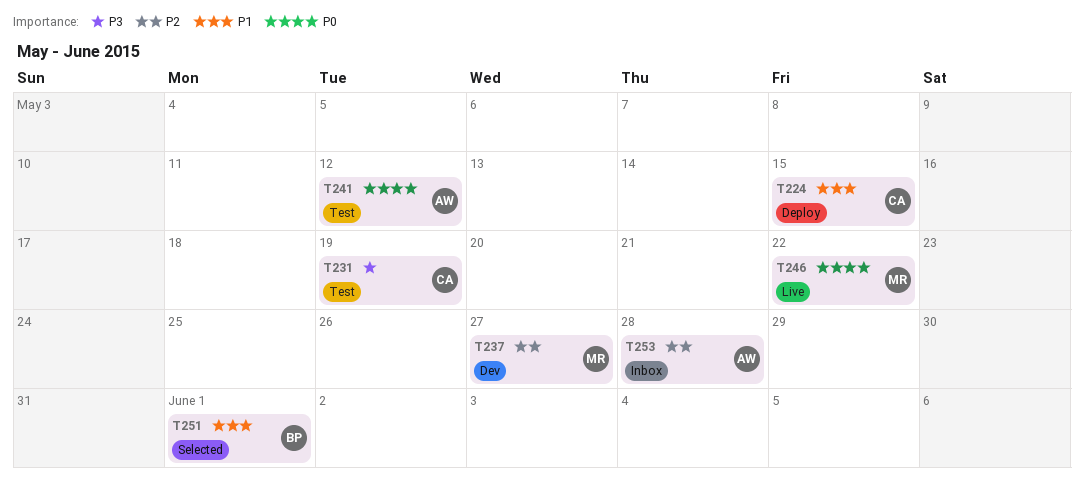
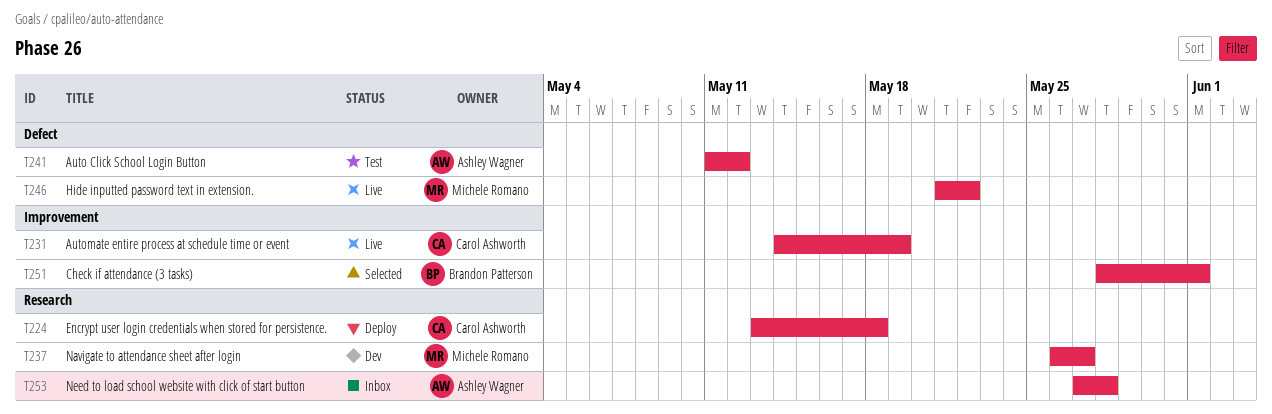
T224, due: May 15 -> May 18
T231, status: Test -> Live

